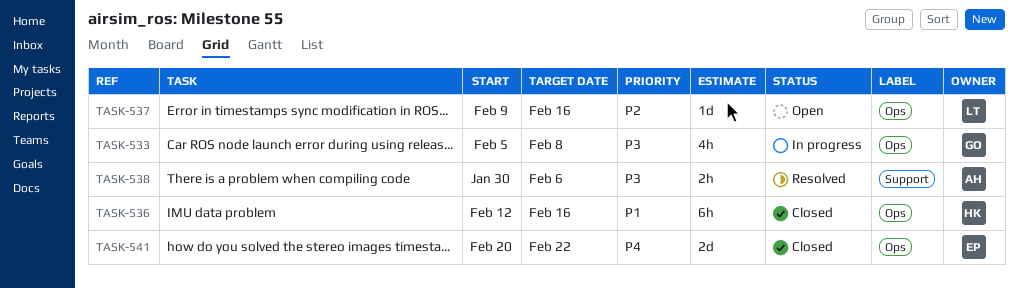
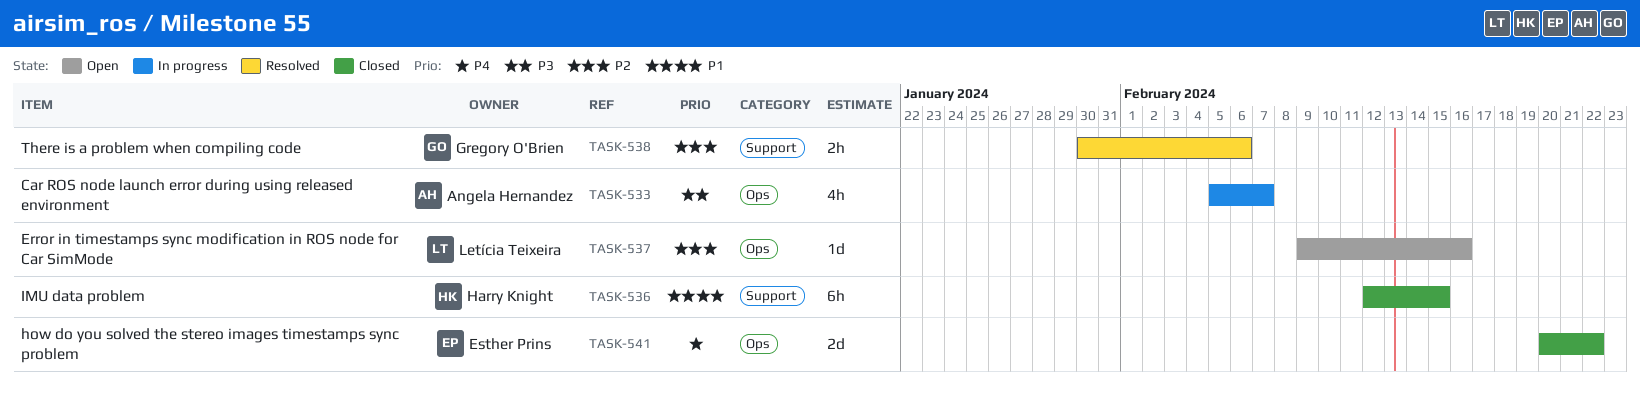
TASK-533, owner: Gregory O'Brien -> Angela Hernandez
TASK-533, due: Feb 8 -> Feb 7
TASK-536, label: Ops -> Support
TASK-536, due: Feb 16 -> Feb 15
TASK-538, owner: Angela Hernandez -> Gregory O'Brien
TASK-538, priority: P3 -> P2

